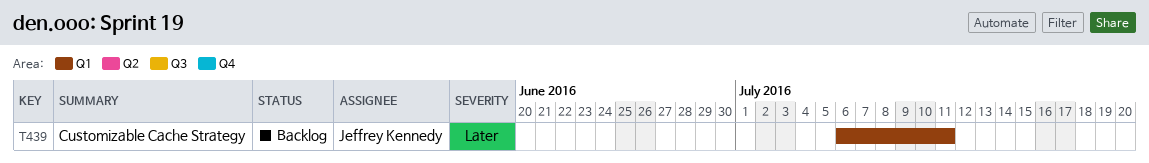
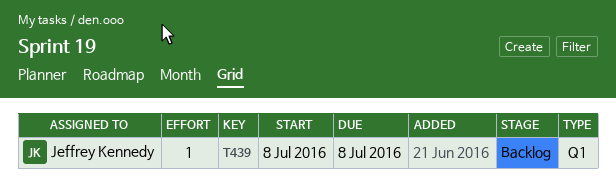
T439, start: Jul 6 -> Jul 8
T439, due: Jul 11 -> Jul 8

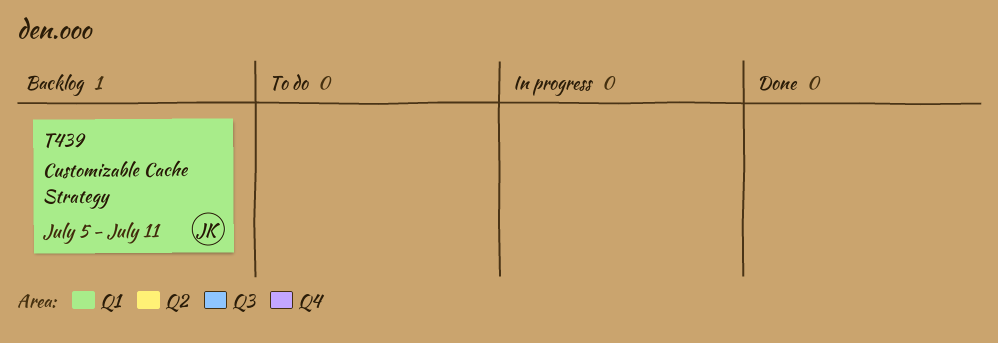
T439, start: Jul 8 -> Jul 5
T439, due: Jul 8 -> Jul 11

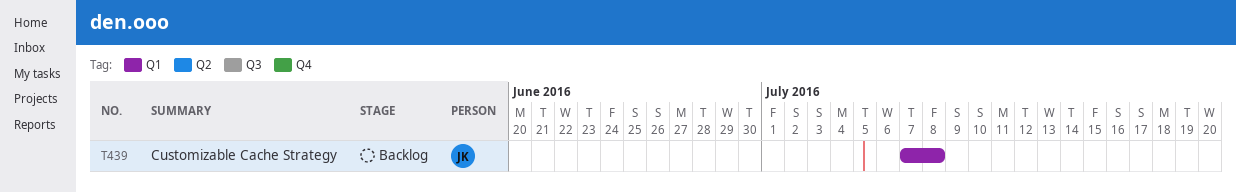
T439, start: Jul 5 -> Jul 7
T439, due: Jul 11 -> Jul 8

